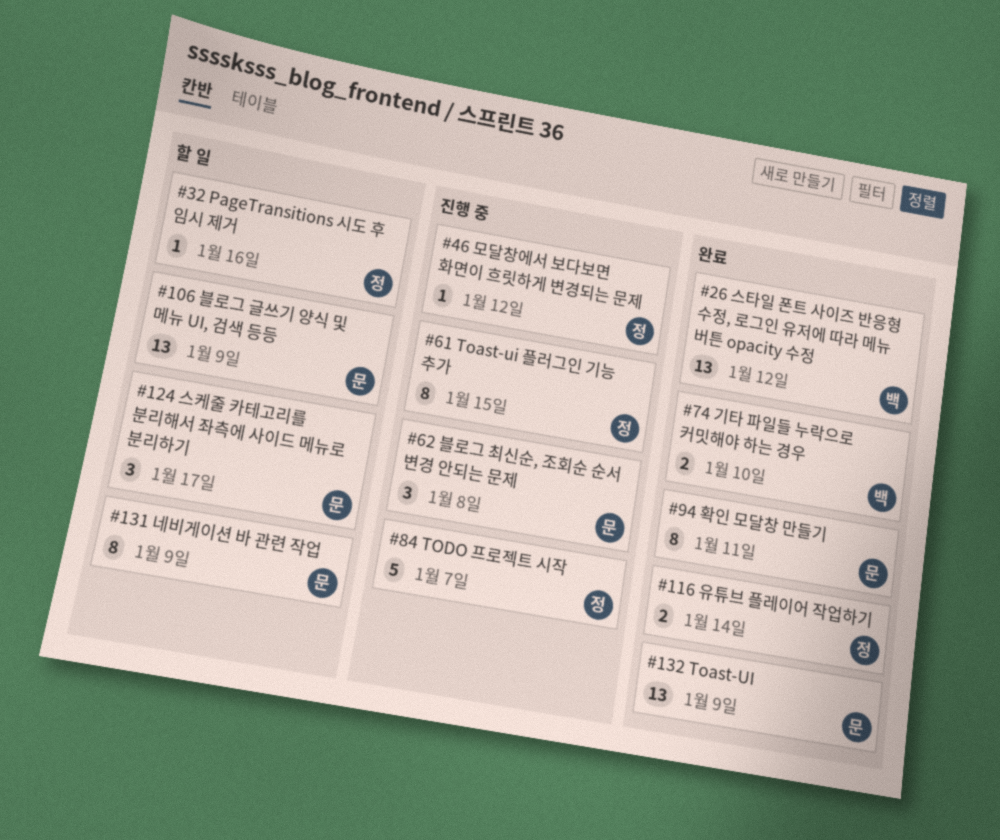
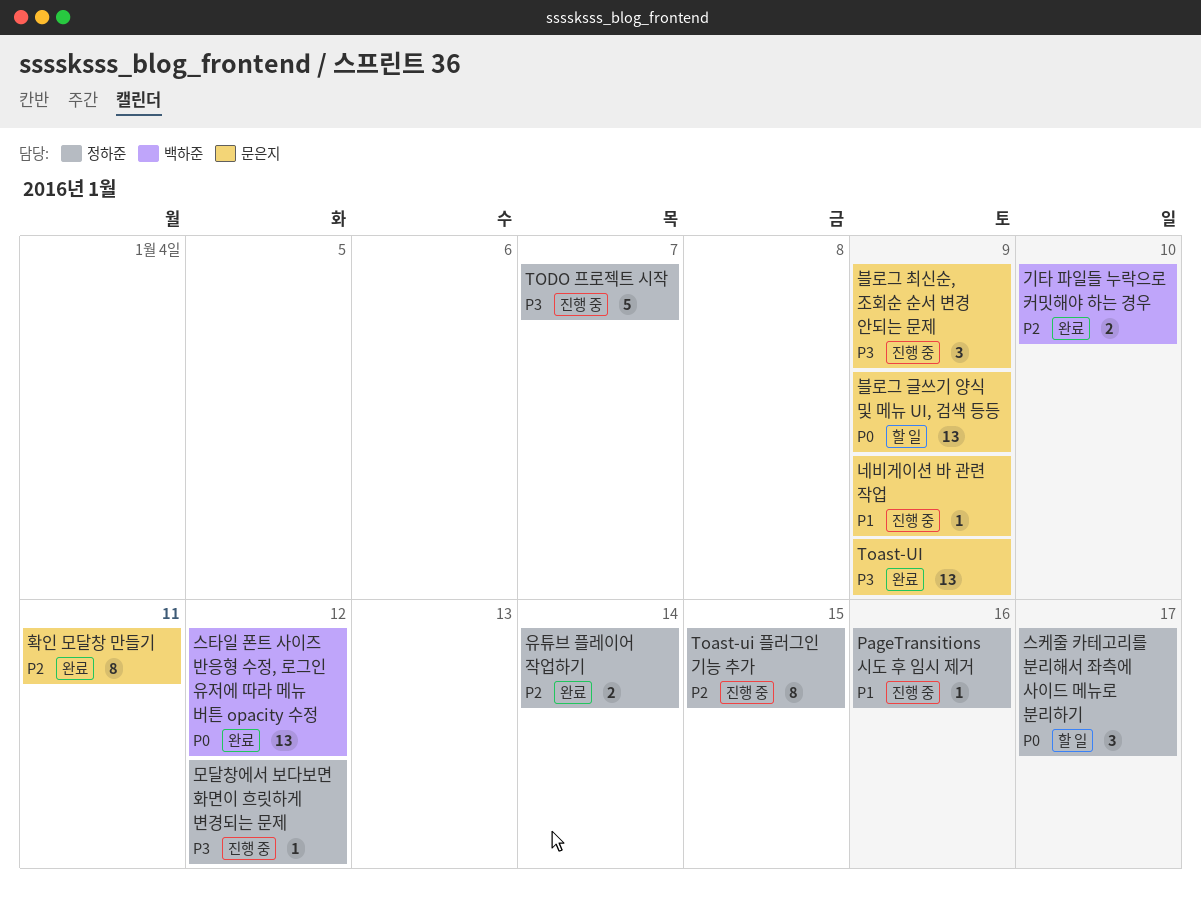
PageTransitions 시도 후 임시 제거, status: 할 일 -> 진행 중
네비게이션 바 관련 작업, status: 할 일 -> 진행 중
네비게이션 바 관련 작업, estimate: 8 -> 1
블로그 최신순, 조회순 순서 변경 안되는 문제, due: Jan 8 -> Jan 9
스케줄 카테고리를 분리해서 좌측에 사이드 메뉴로 분리하기, owner: 문은지 -> 정하준

